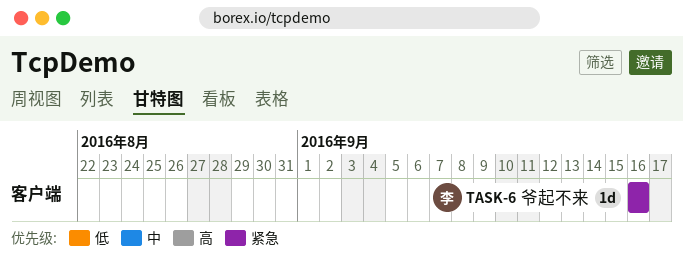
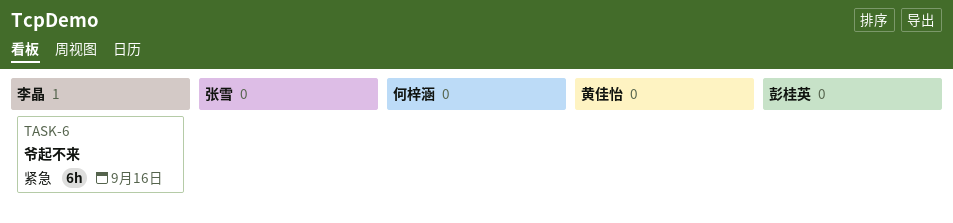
TASK-6, estimate: 1d -> 6h

